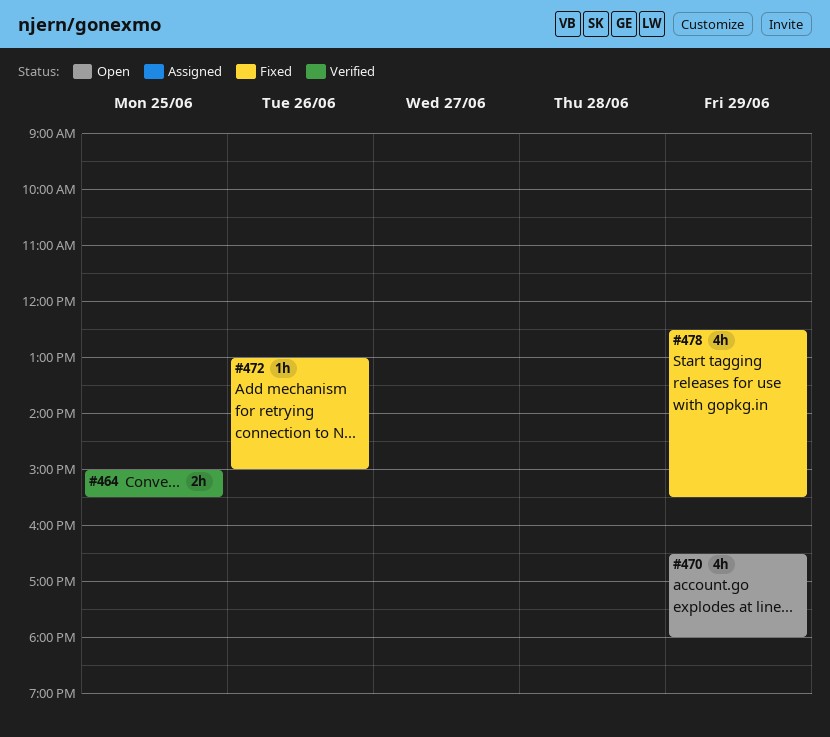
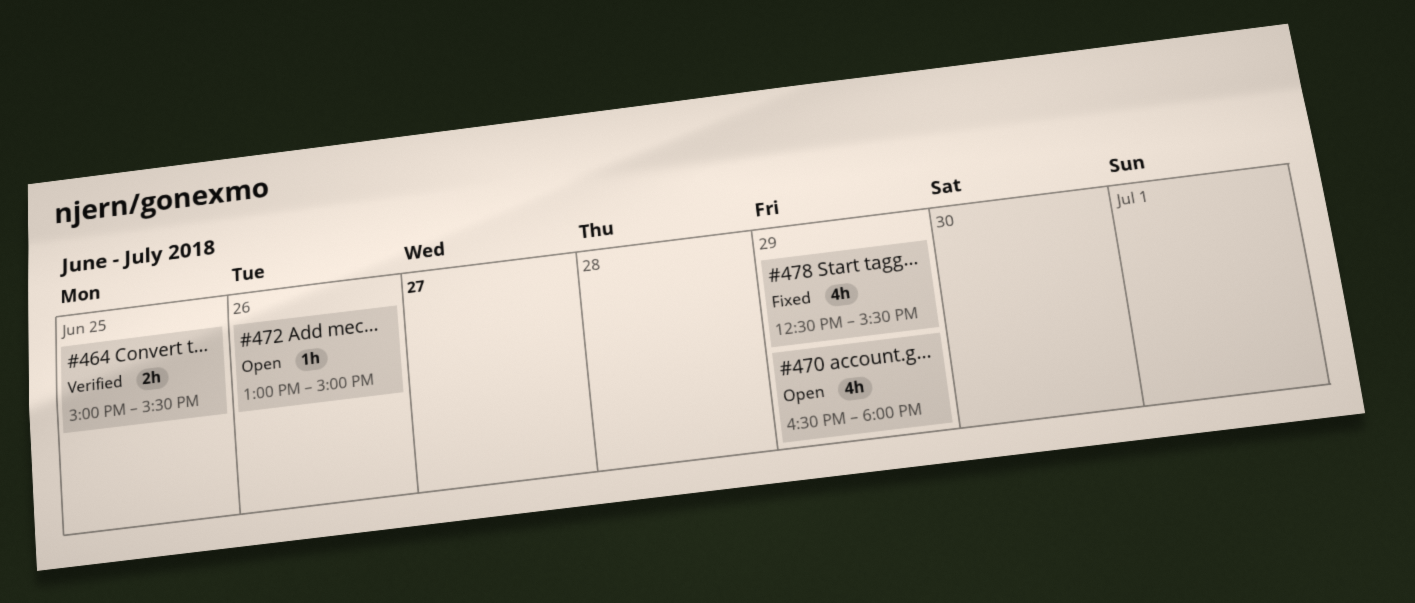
#472, status: Fixed -> Open

